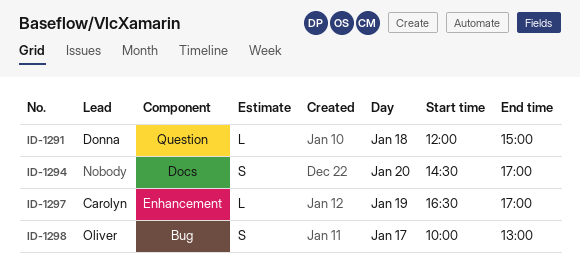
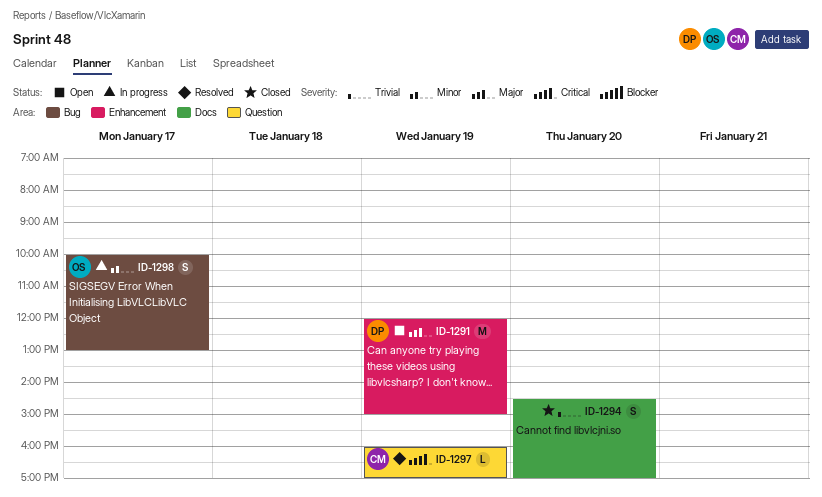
ID-1291, label: Question -> Enhancement
ID-1291, estimate: L -> M
ID-1291, day: Jan 18 -> Jan 19
ID-1297, label: Enhancement -> Question
ID-1297, begins: 16:30 -> 16:00

